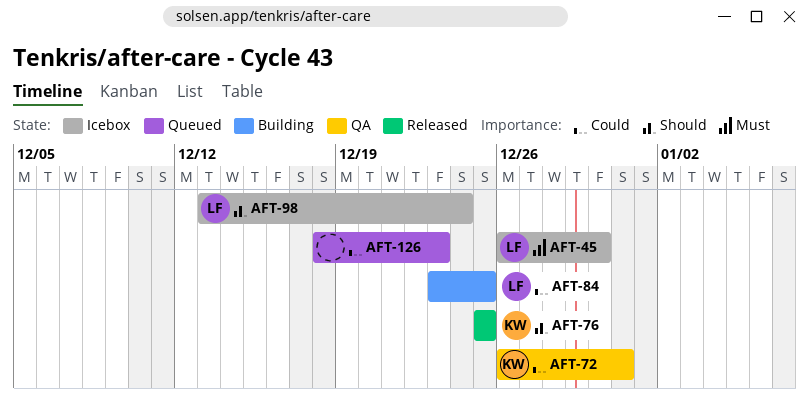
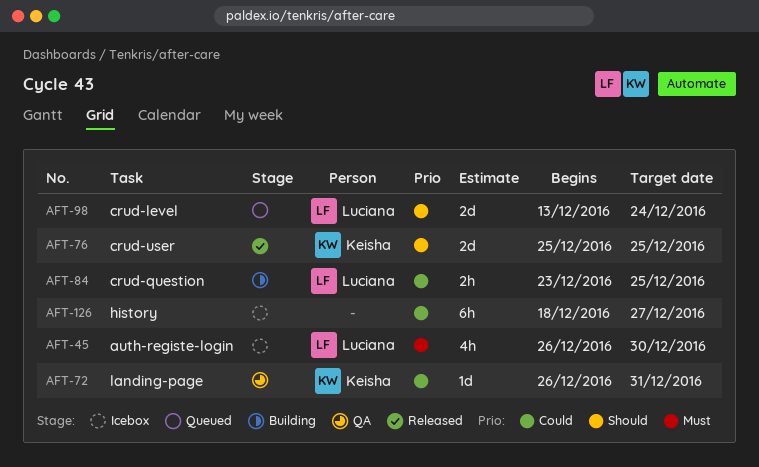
AFT-98, status: Icebox -> Queued
AFT-126, status: Queued -> Icebox
AFT-126, due: Dec 23 -> Dec 27

